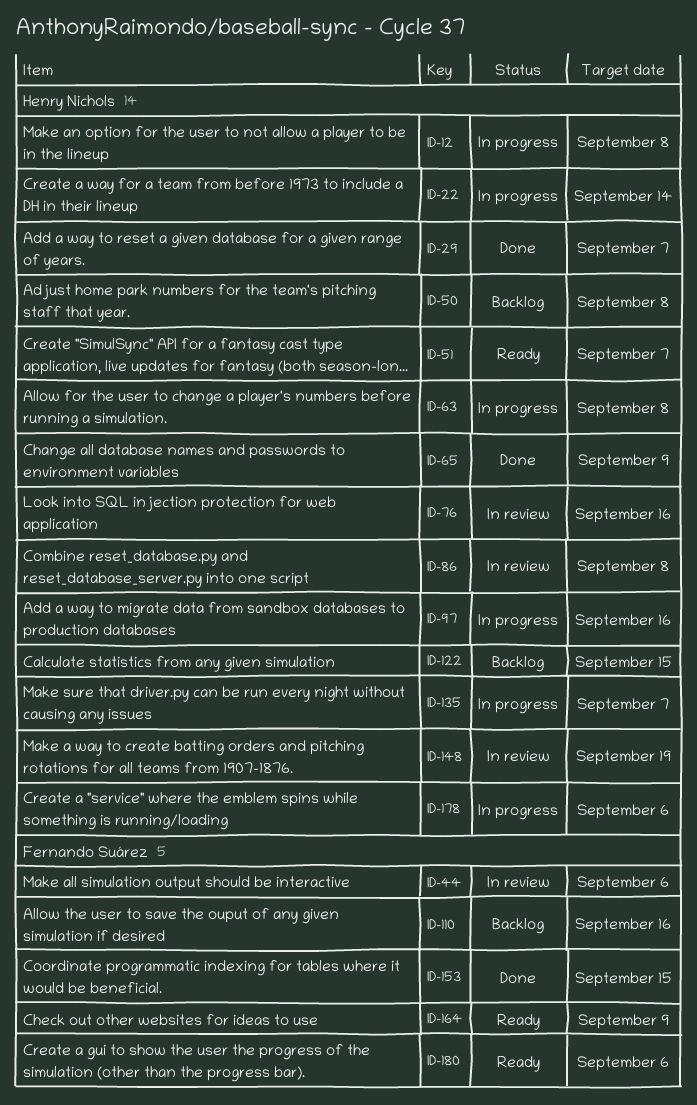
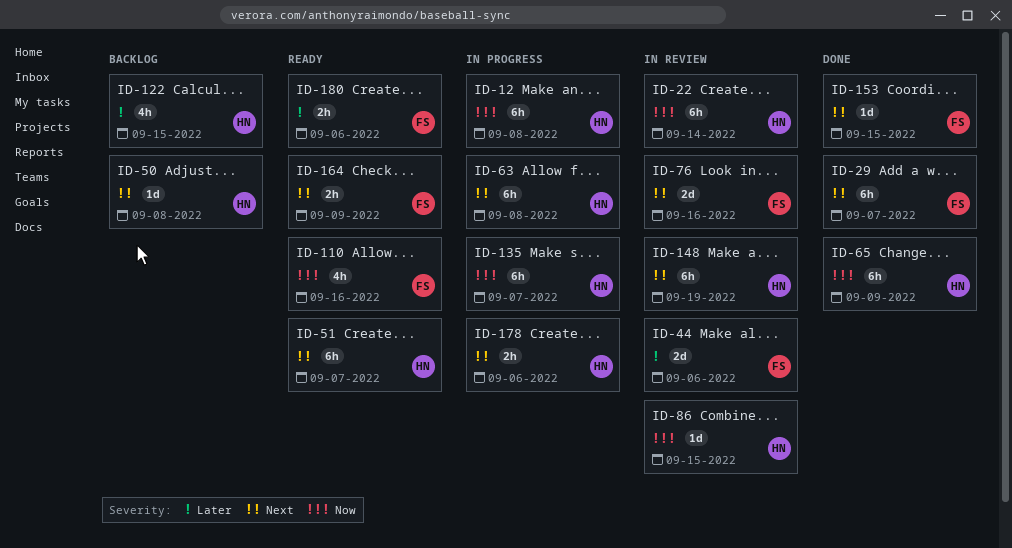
ID-22, status: In progress -> In review
ID-29, owner: Henry Nichols -> Fernando Suárez
ID-76, owner: Henry Nichols -> Fernando Suárez
ID-86, due: Sep 8 -> Sep 15
ID-97: present -> none
ID-110, status: Backlog -> Ready

